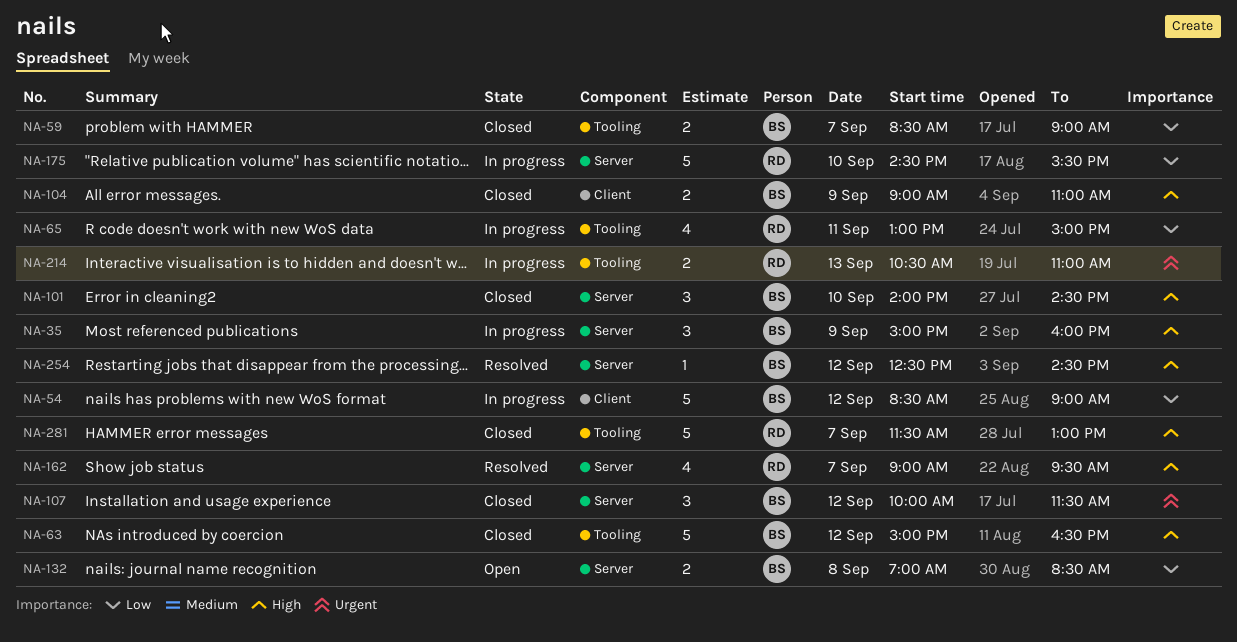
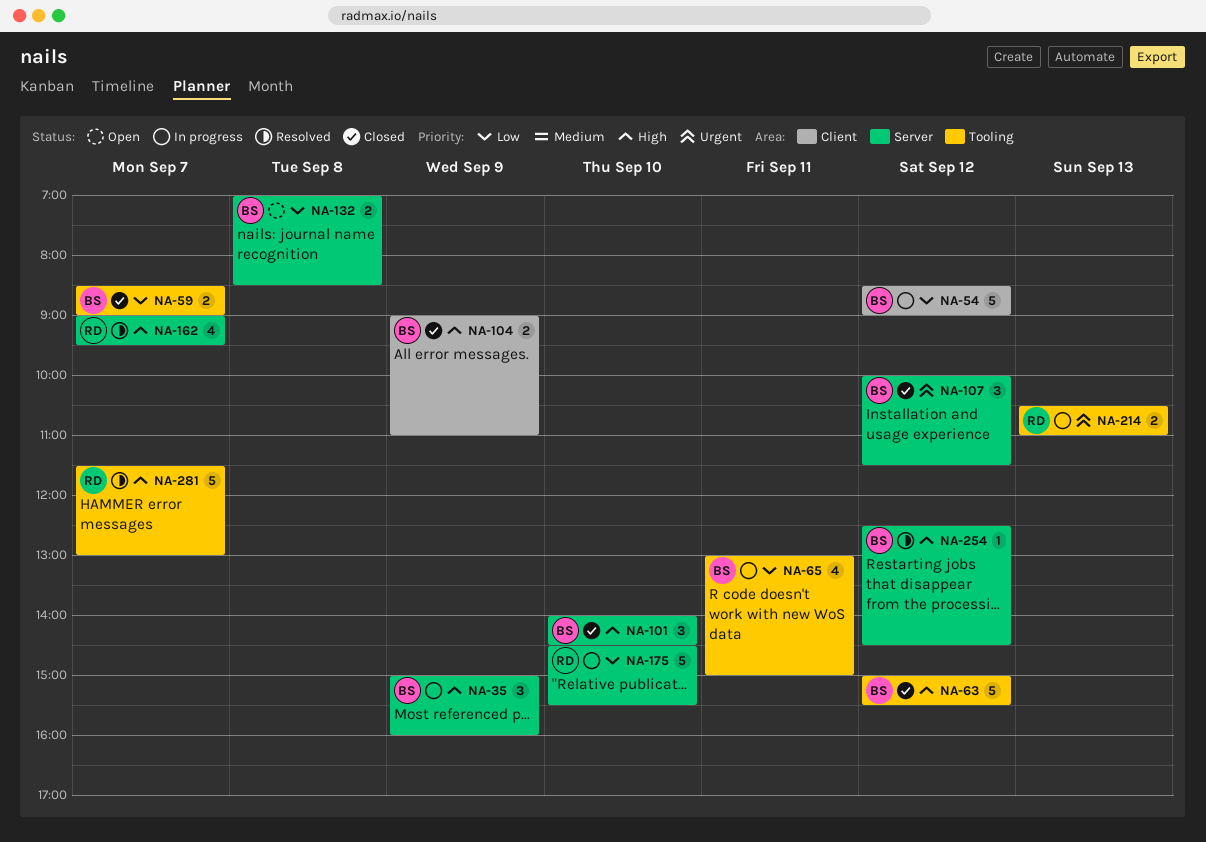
NA-63, ends: 16:30 -> 15:30
NA-65, owner: RD -> BS
NA-281, status: Closed -> Resolved

